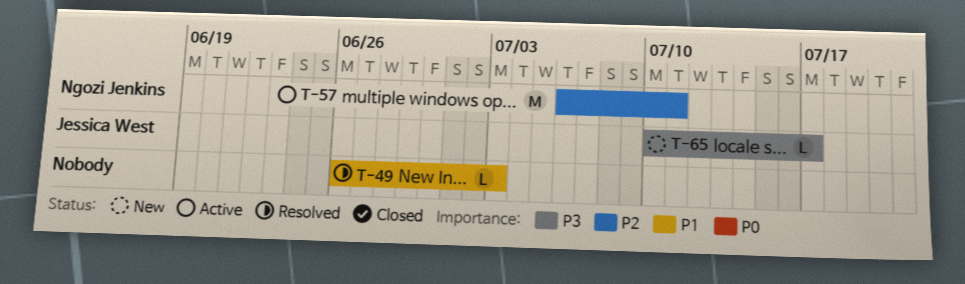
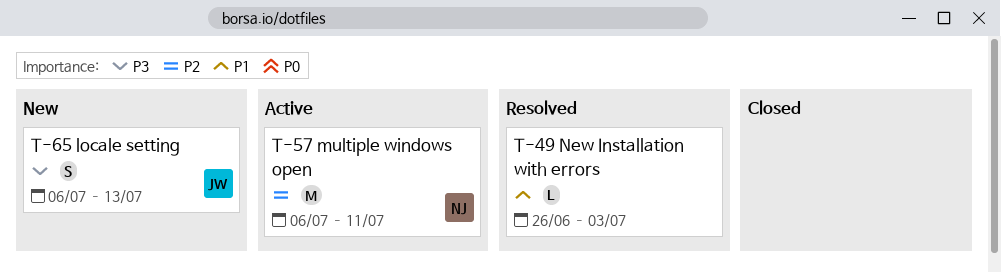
T-65, estimate: L -> S
T-65, start: Jul 10 -> Jul 6
T-65, due: Jul 17 -> Jul 13

